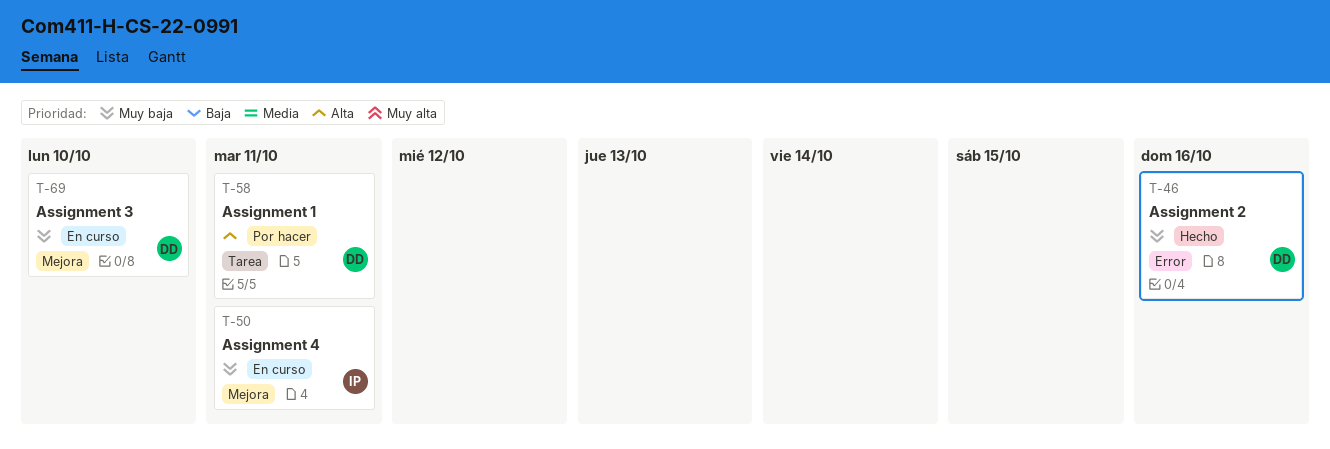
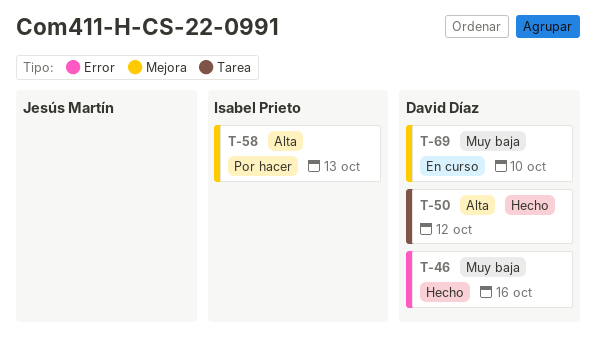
T-50, status: En curso -> Hecho
T-50, owner: Isabel Prieto -> David Díaz
T-50, priority: Muy baja -> Alta
T-50, label: Mejora -> Tarea
T-50, due: Oct 11 -> Oct 12
T-58, owner: David Díaz -> Isabel Prieto
T-58, label: Tarea -> Mejora
T-58, due: Oct 11 -> Oct 13

